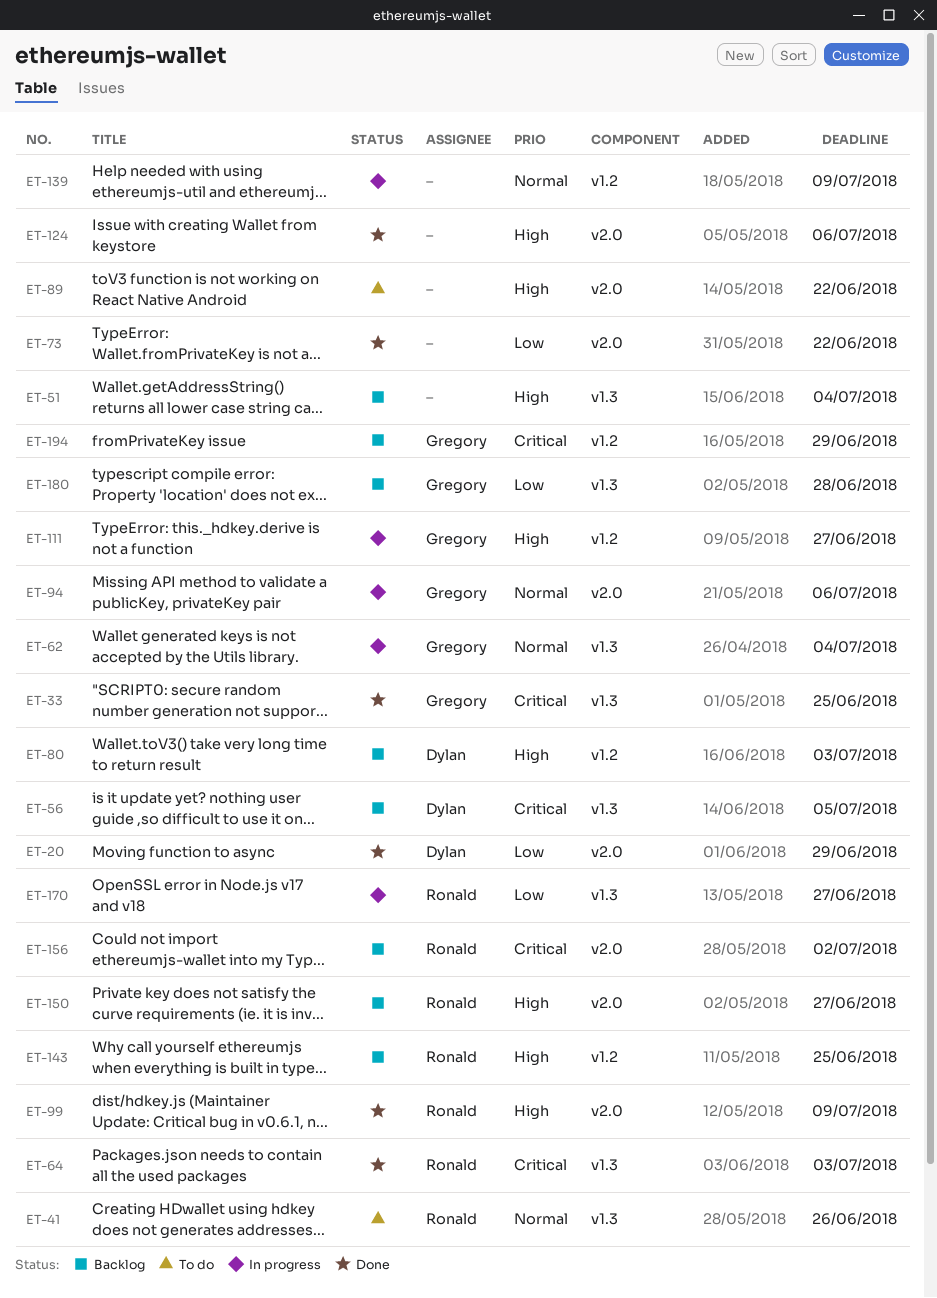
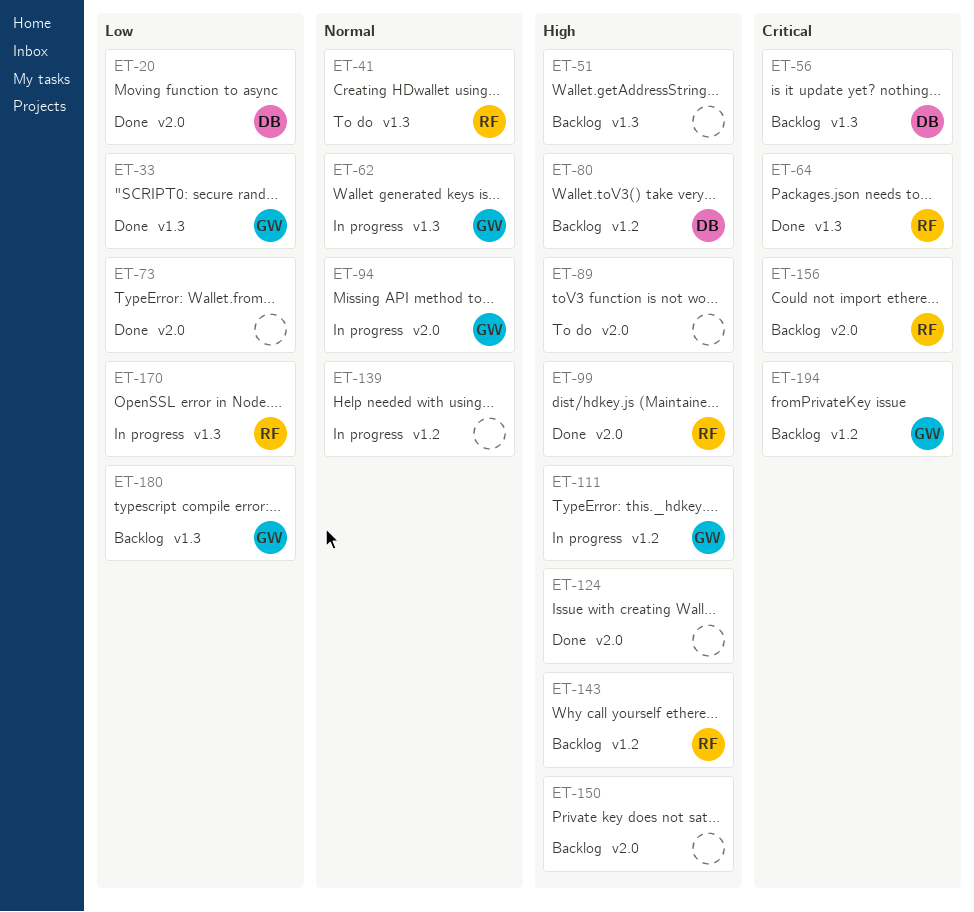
ET-33, priority: Critical -> Low
ET-150, owner: Ronald -> none

